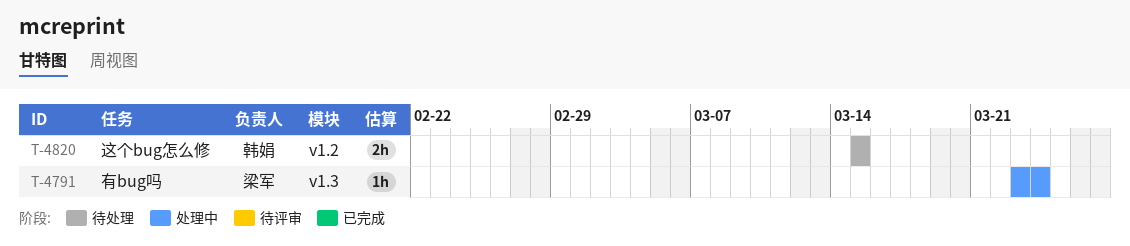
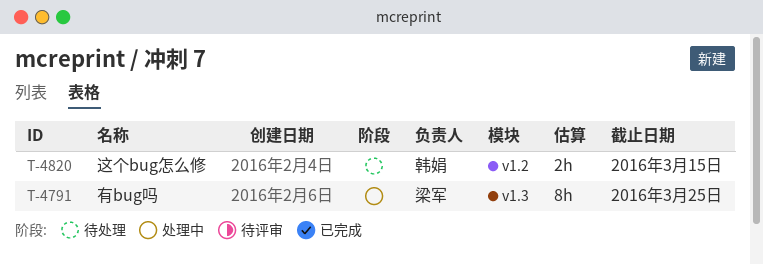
T-4791, estimate: 1h -> 8h
T-4791, due: Mar 24 -> Mar 25

